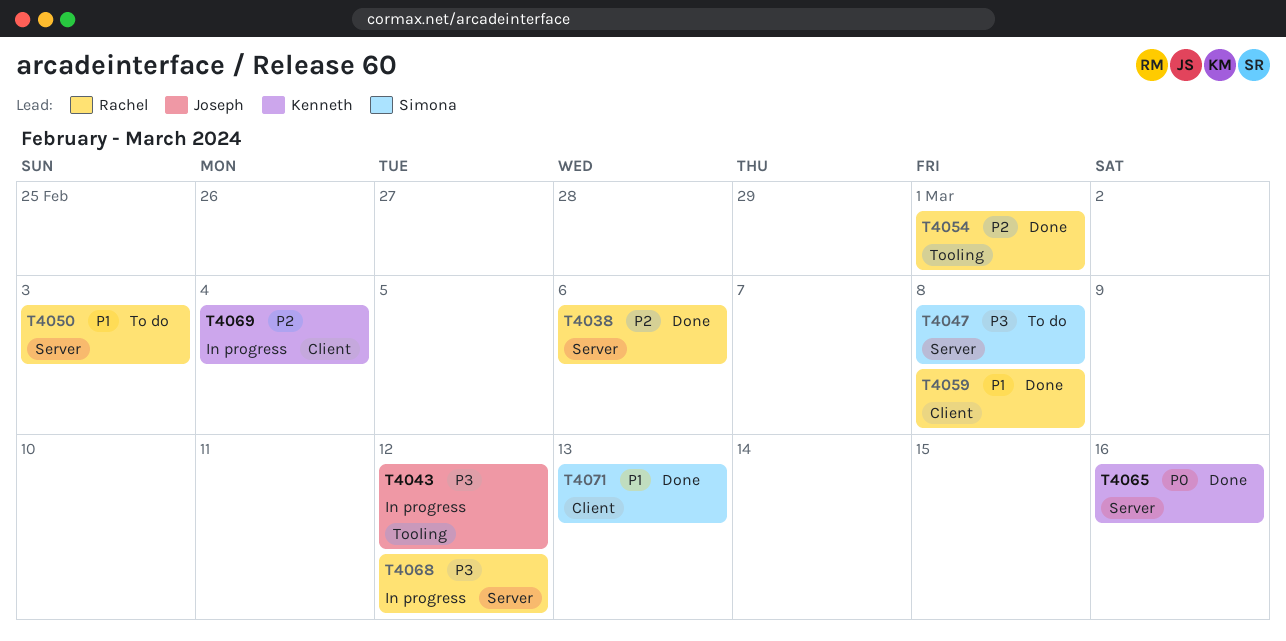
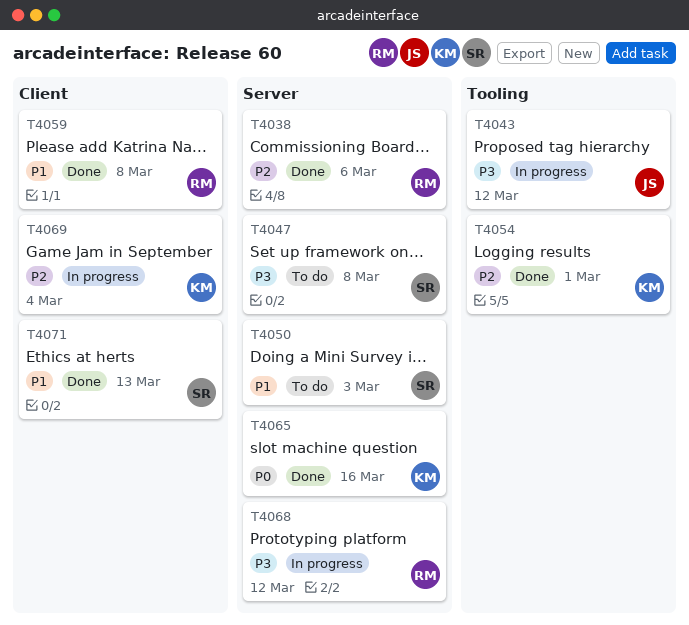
T4050, owner: Rachel -> Simona
T4054, owner: Rachel -> Kenneth

